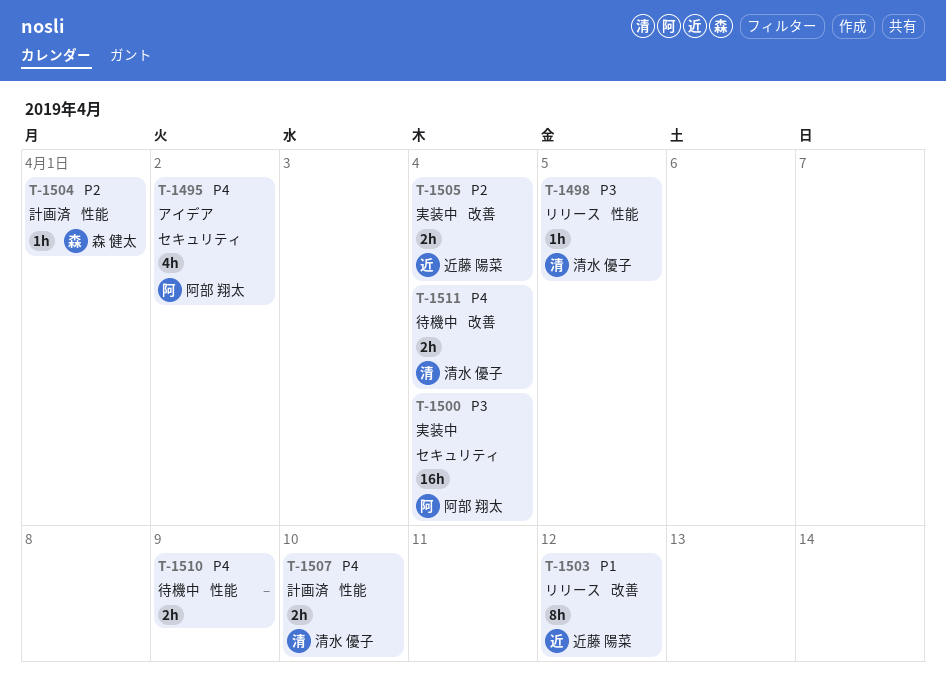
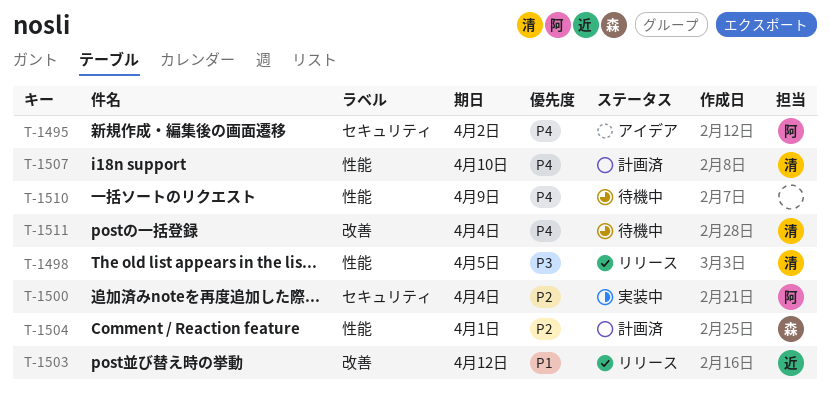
T-1500, priority: P3 -> P2
T-1505: present -> none

